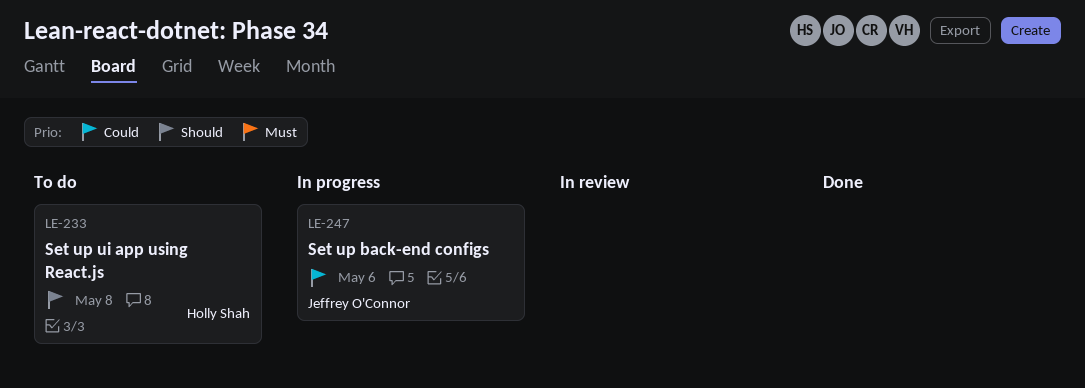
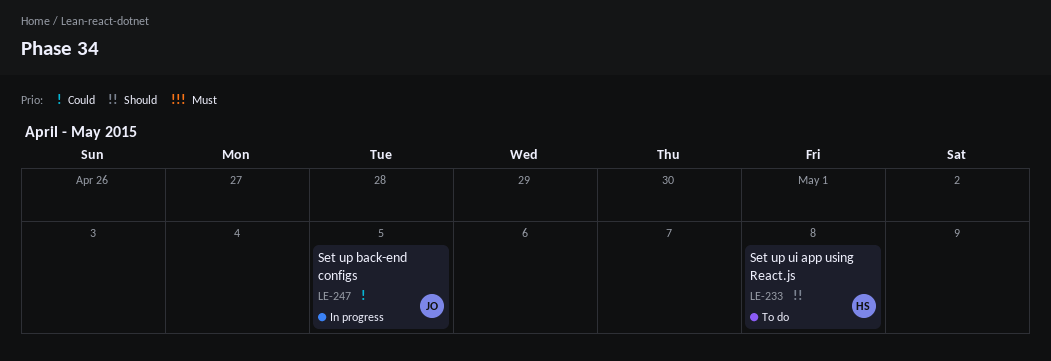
LE-247, due: May 6 -> May 5

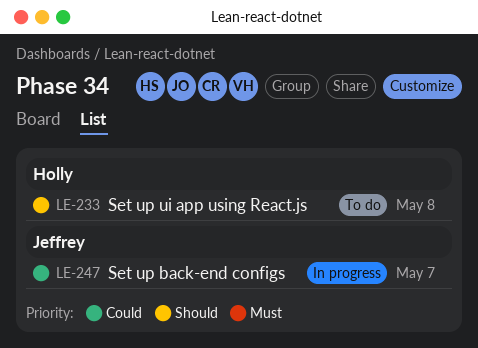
LE-247, due: May 5 -> May 7

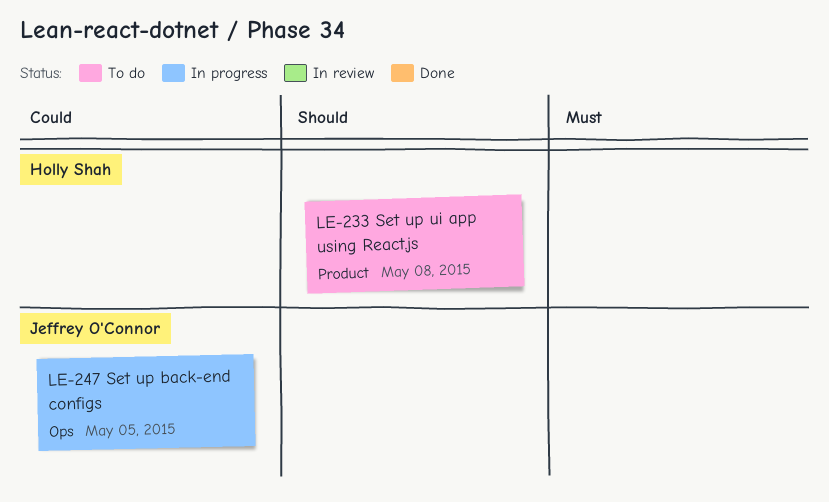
LE-247, due: May 7 -> May 5

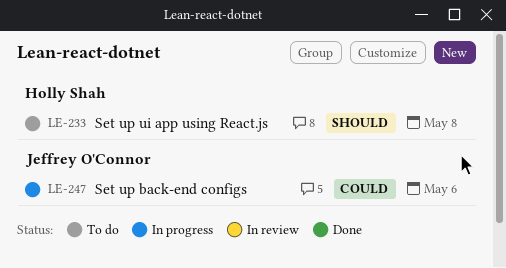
LE-247, due: May 5 -> May 6

